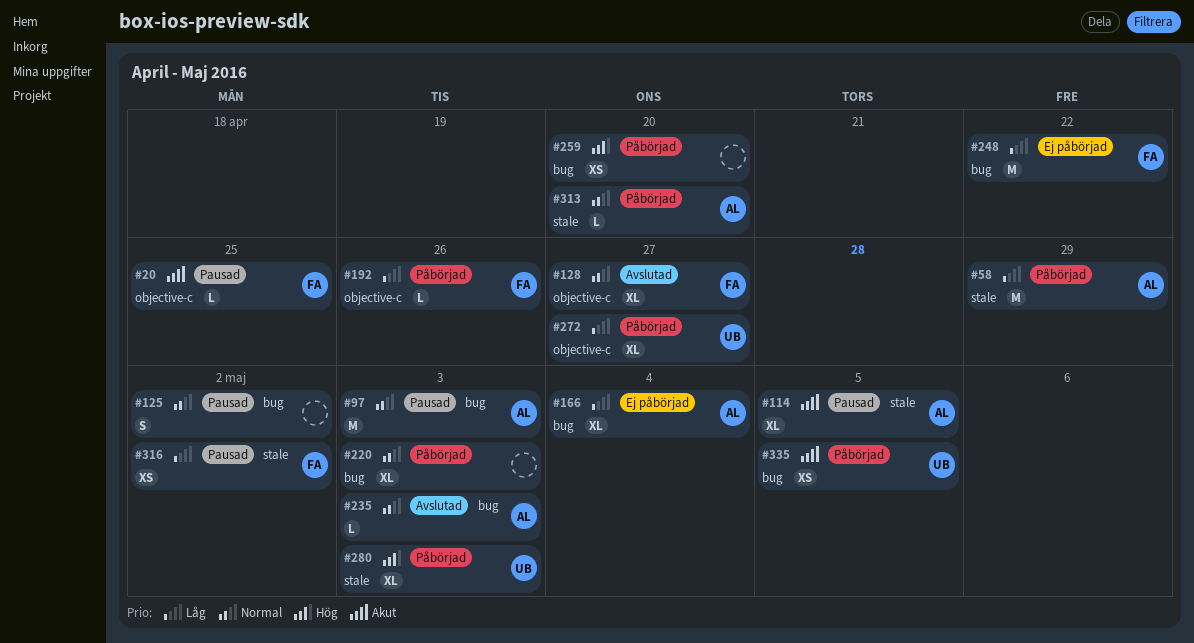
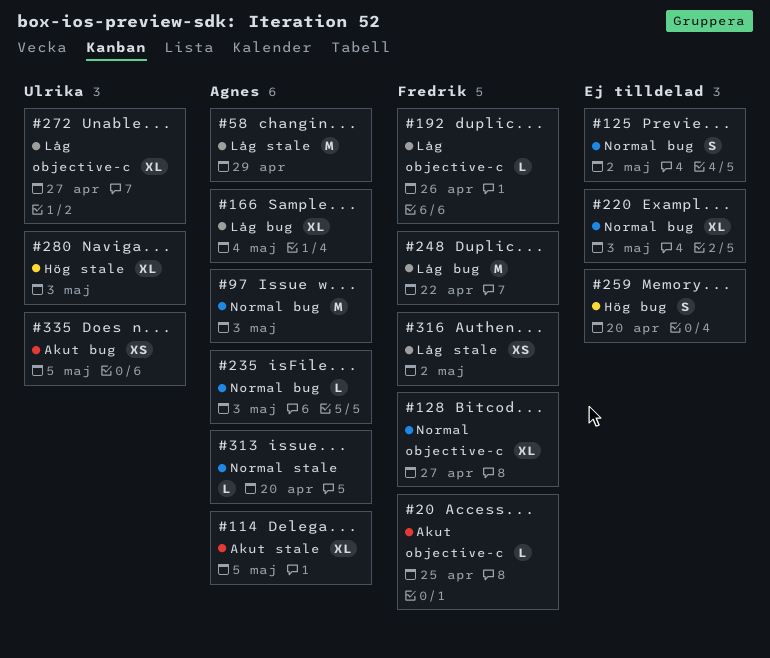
#259, estimate: XS -> S

